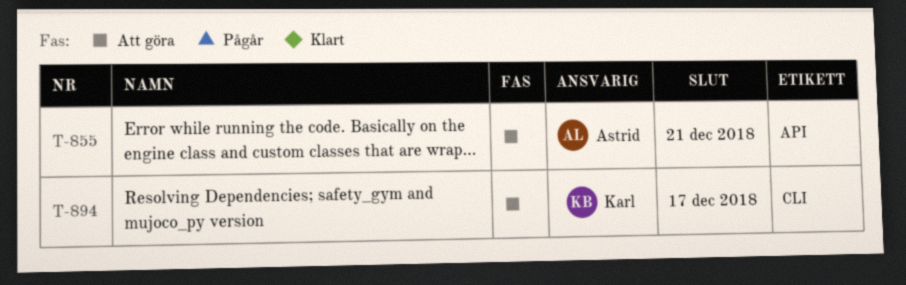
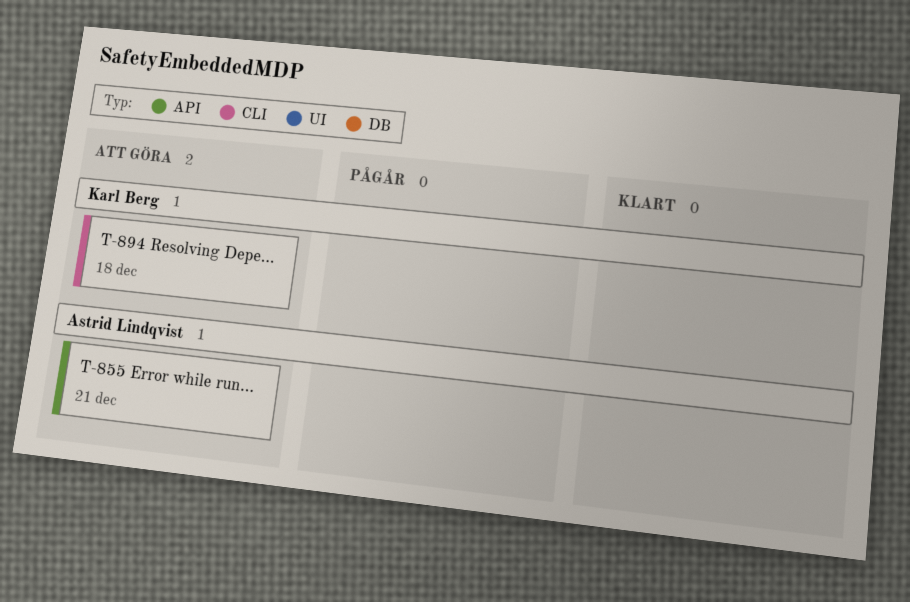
T-894, due: Dec 17 -> Dec 18

